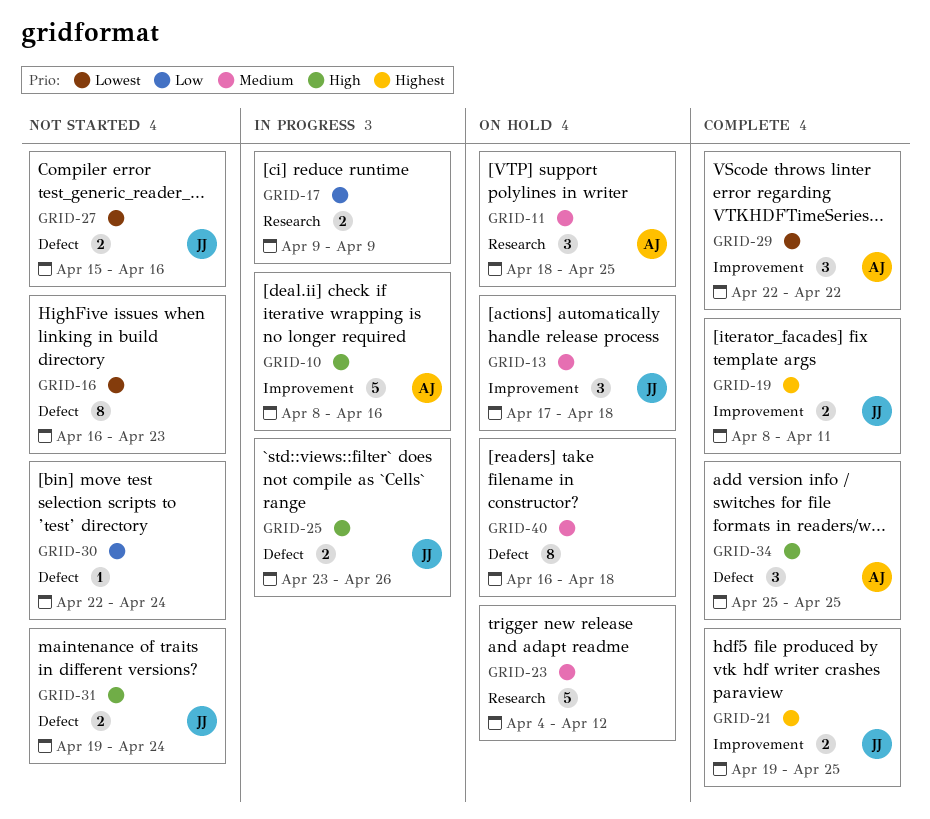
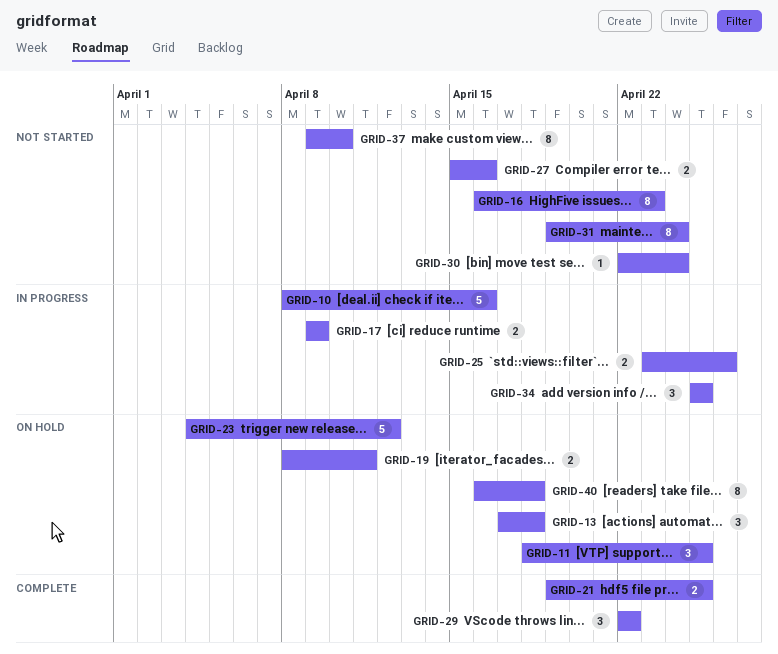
GRID-19, status: Complete -> On hold
GRID-31, estimate: 2 -> 8
GRID-34, status: Complete -> In progress
GRID-37: none -> present

